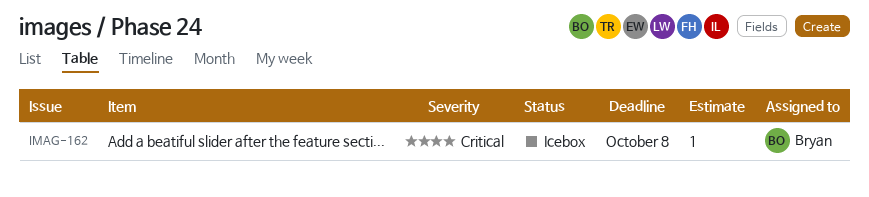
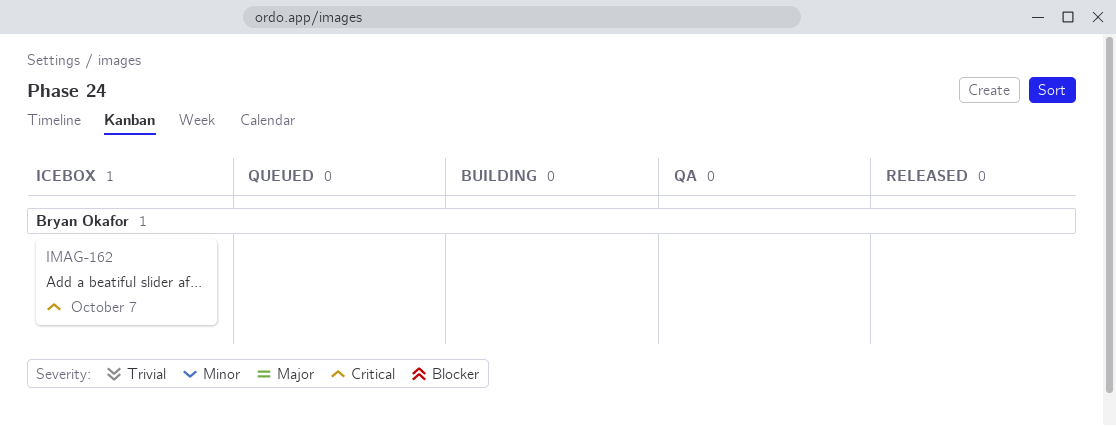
IMAG-162, due: Oct 8 -> Oct 7

